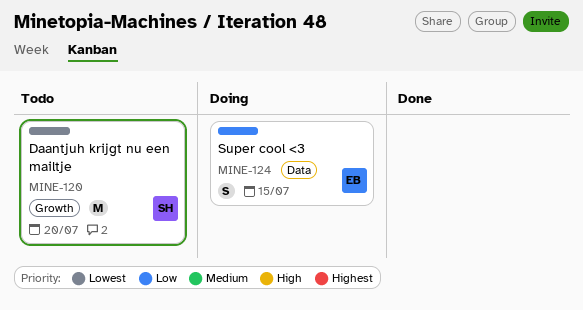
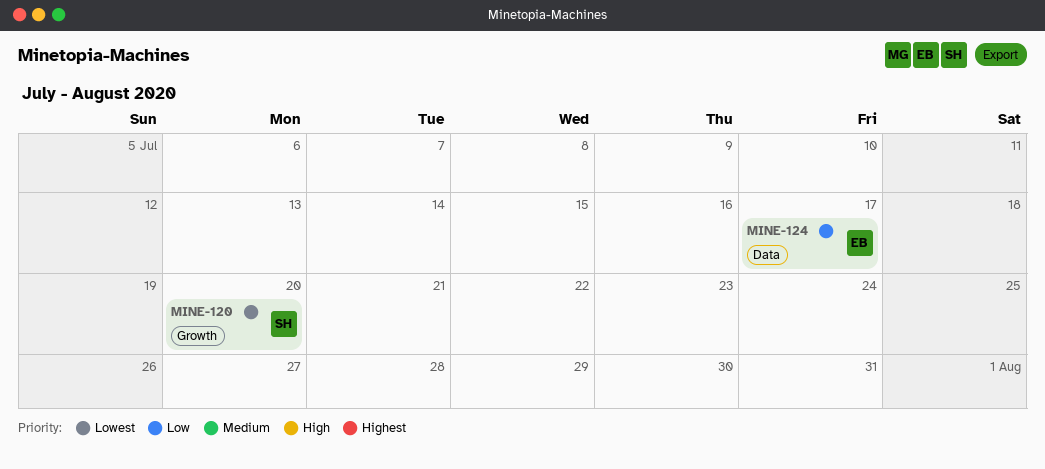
MINE-124, due: Jul 15 -> Jul 17

